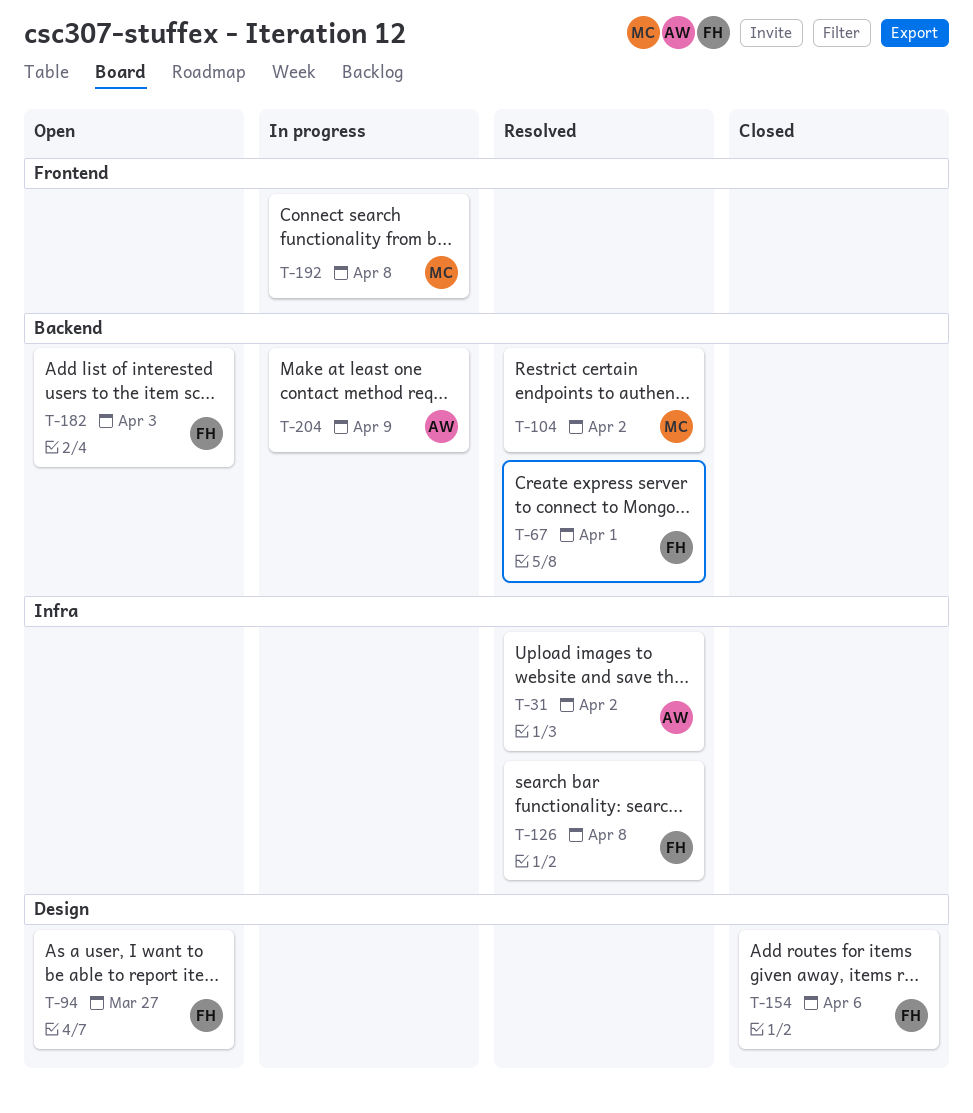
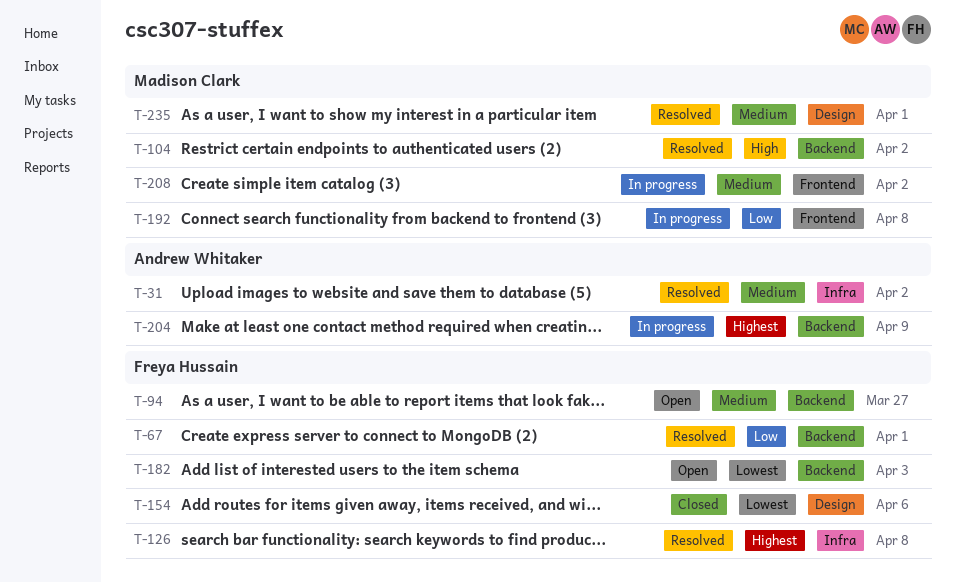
T-94, label: Design -> Backend
T-208: none -> present
T-235: none -> present

